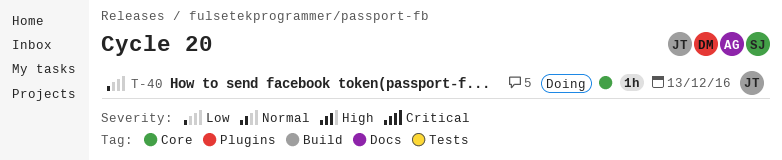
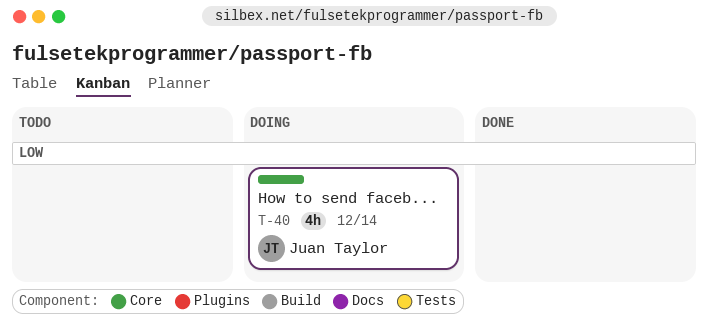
T-40, estimate: 1h -> 4h
T-40, due: Dec 13 -> Dec 14

